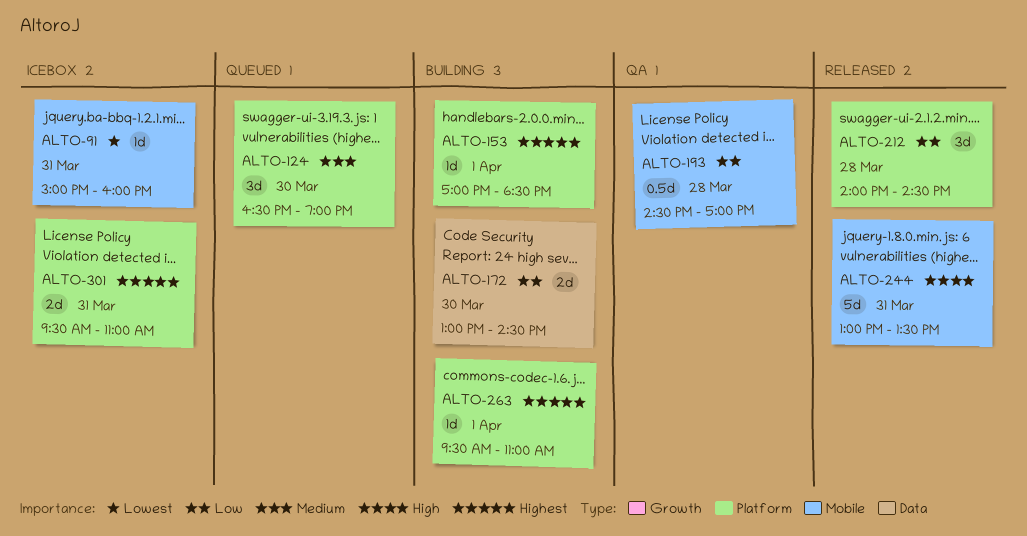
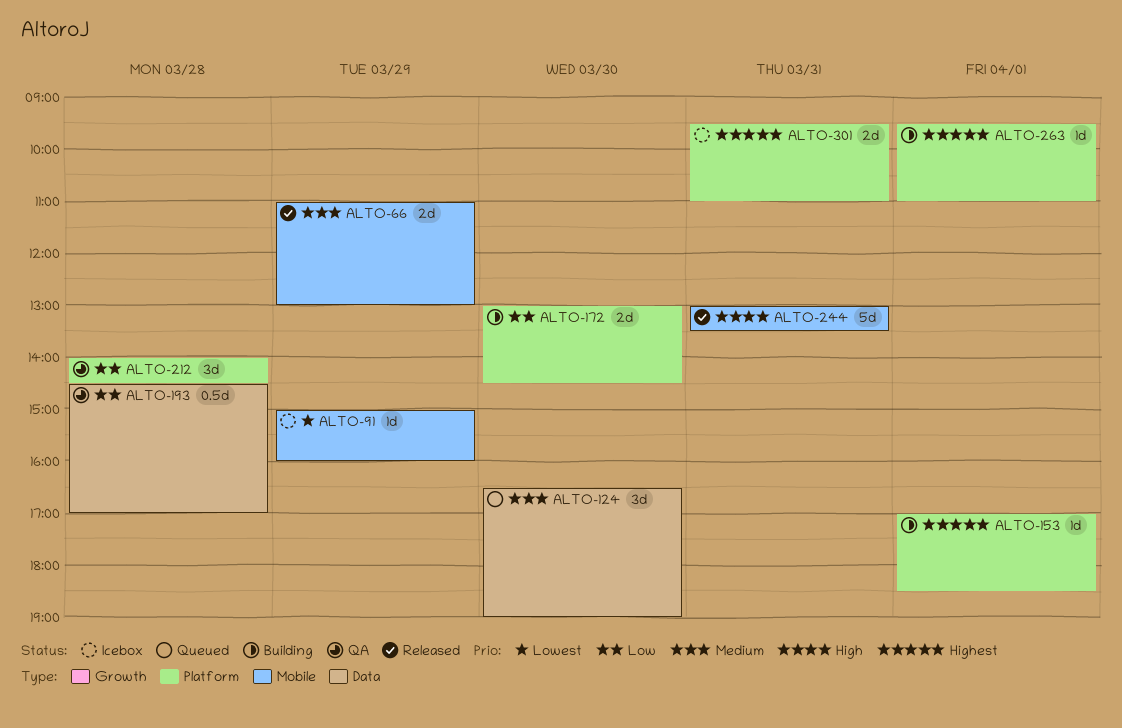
ALTO-66: none -> present
ALTO-91, day: Mar 31 -> Mar 29
ALTO-124, label: Platform -> Data
ALTO-172, label: Data -> Platform
ALTO-193, label: Mobile -> Data
ALTO-212, status: Released -> QA

